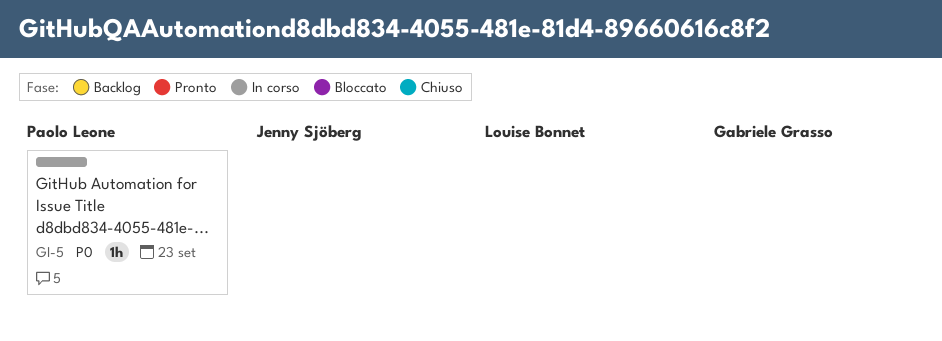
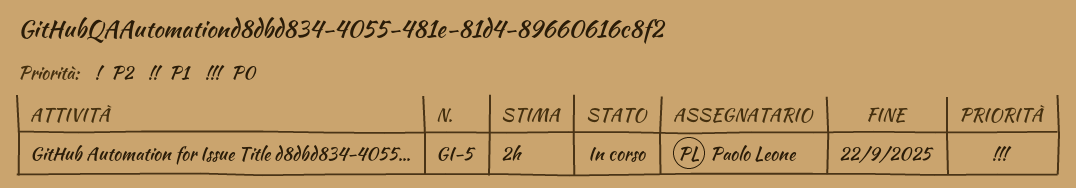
GI-5, estimate: 1h -> 2h
GI-5, due: Sep 23 -> Sep 22

